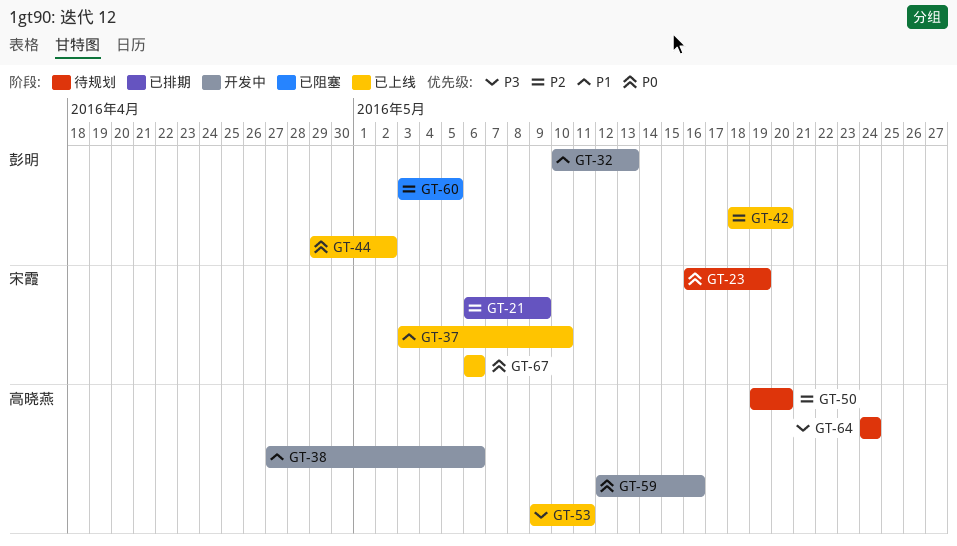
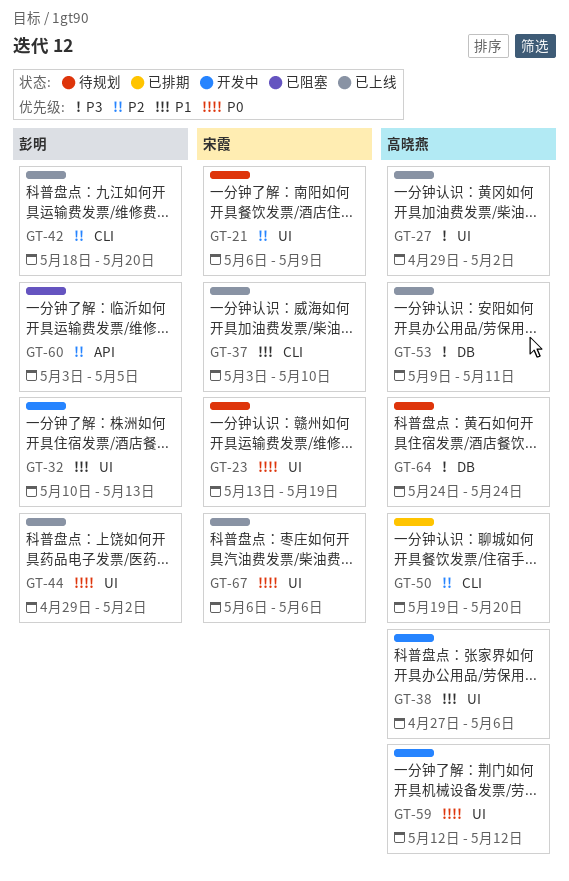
GT-21, status: 已排期 -> 待规划
GT-23, start: May 16 -> May 13
GT-27: none -> present
GT-50, status: 待规划 -> 已排期
GT-59, due: May 16 -> May 12

